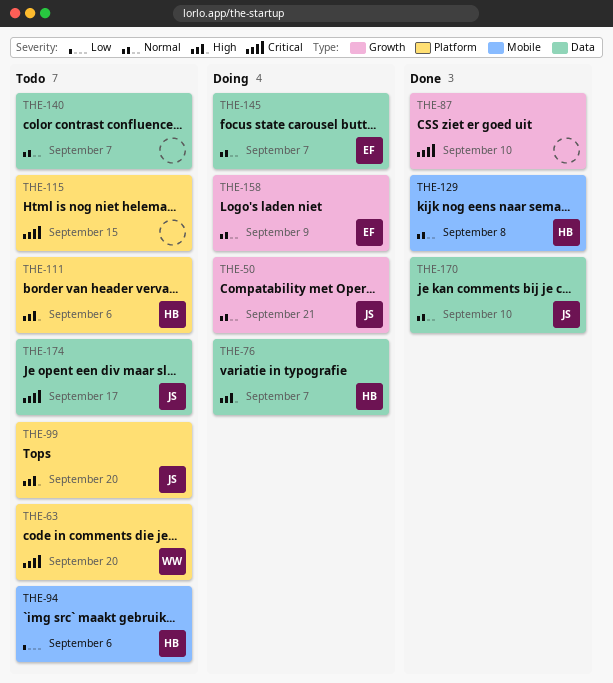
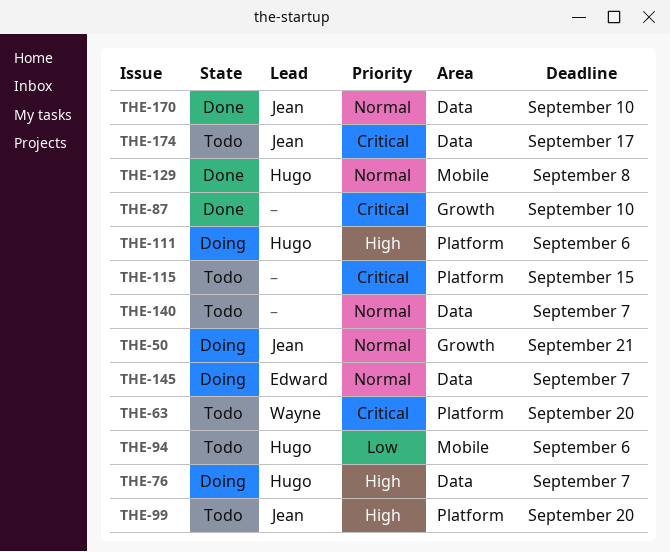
THE-111, status: Todo -> Doing
THE-158: present -> none

